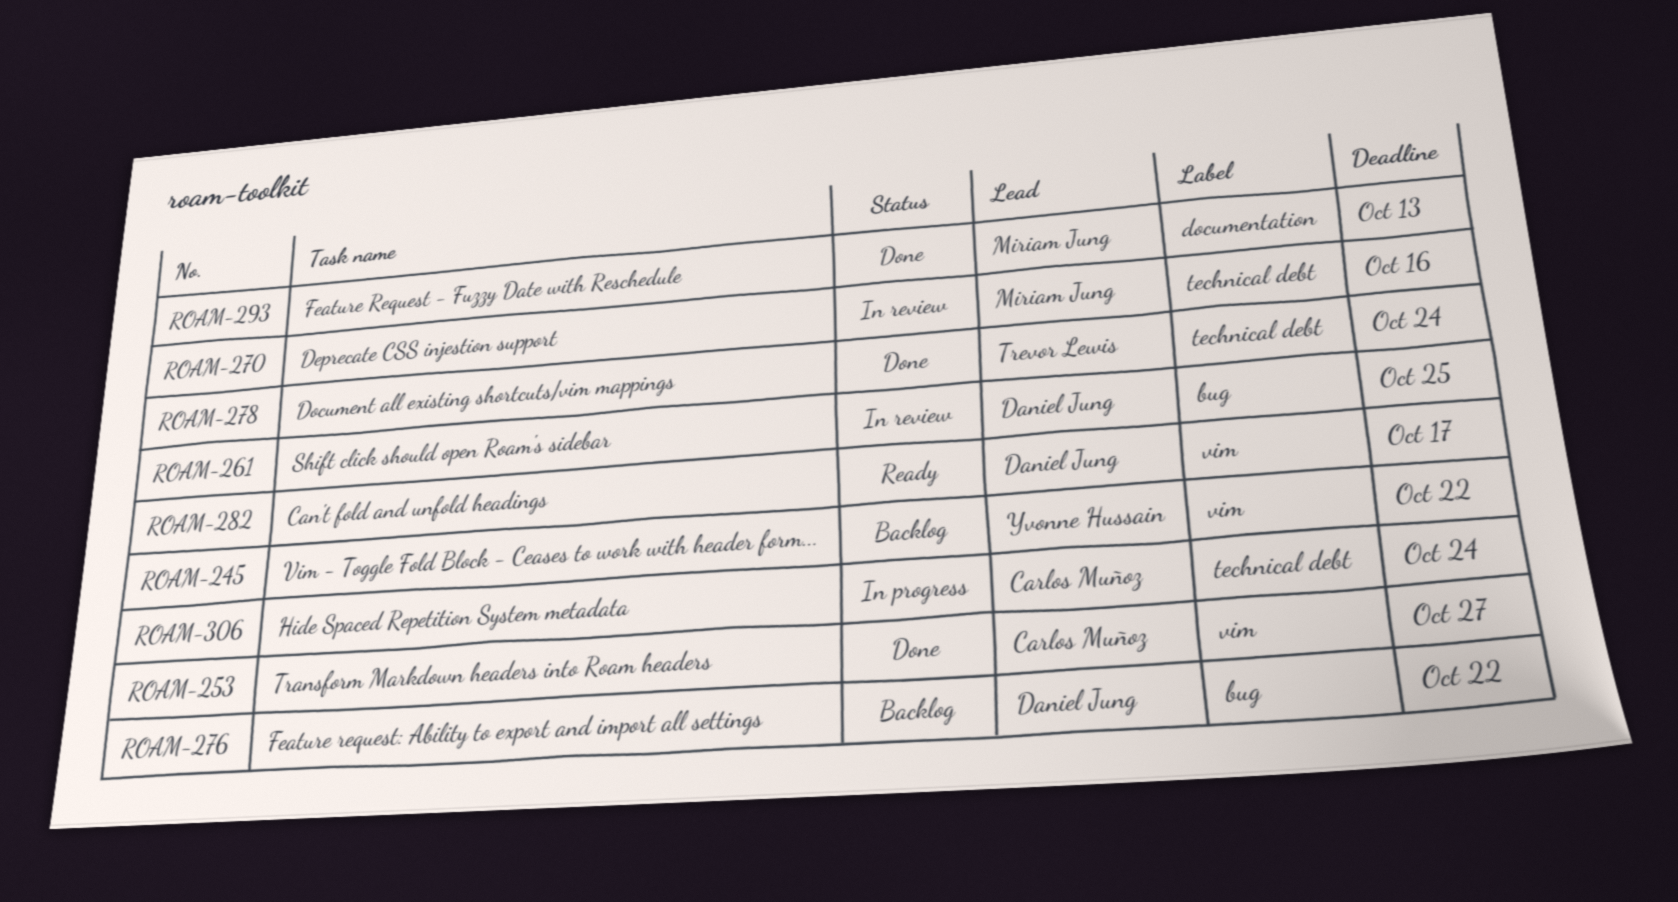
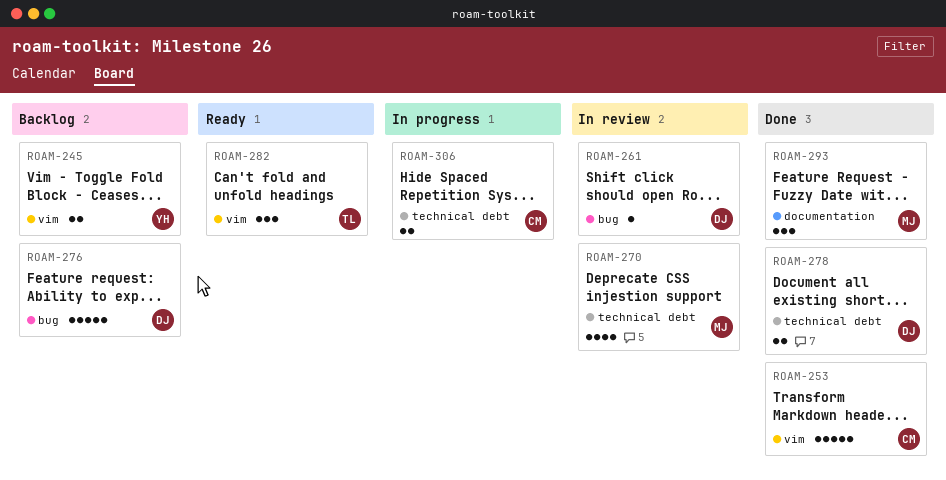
ROAM-278, owner: Trevor Lewis -> Daniel Jung
ROAM-282, owner: Daniel Jung -> Trevor Lewis

